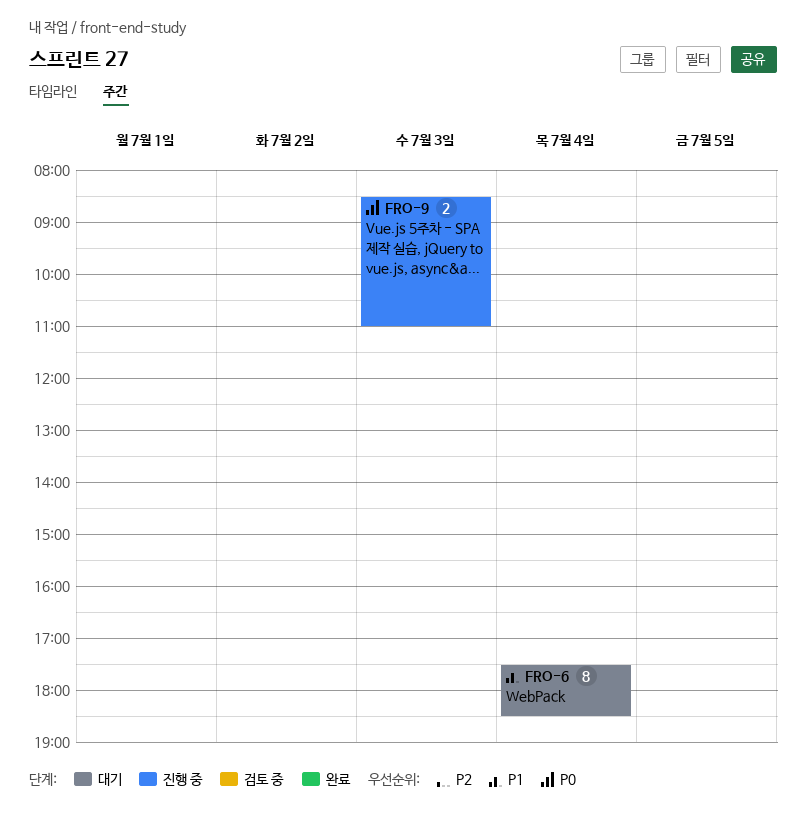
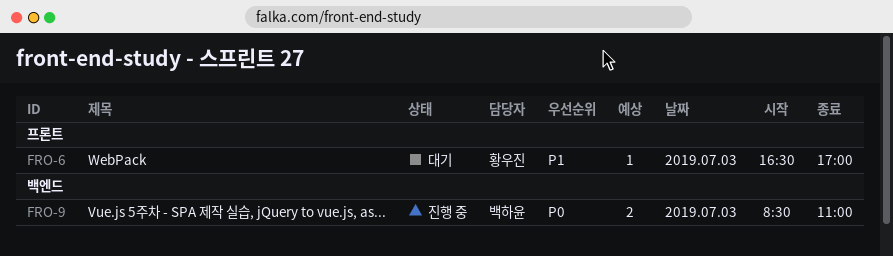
FRO-6, estimate: 8 -> 1
FRO-6, day: Jul 4 -> Jul 3
FRO-6, begins: 17:30 -> 16:30
FRO-6, ends: 18:30 -> 17:00

